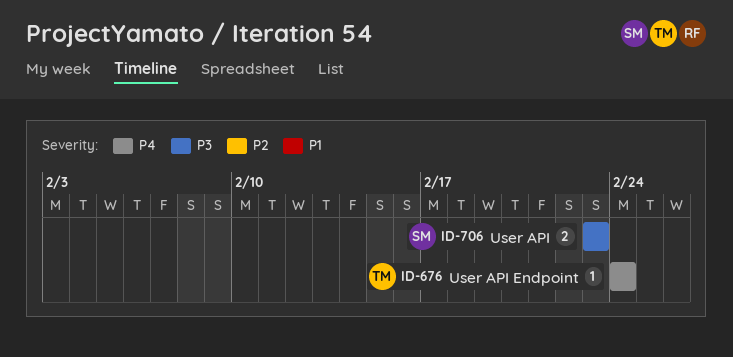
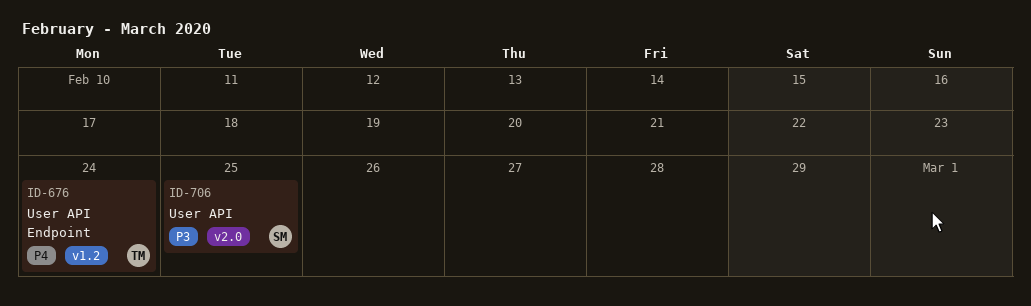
ID-706, due: Feb 23 -> Feb 25

